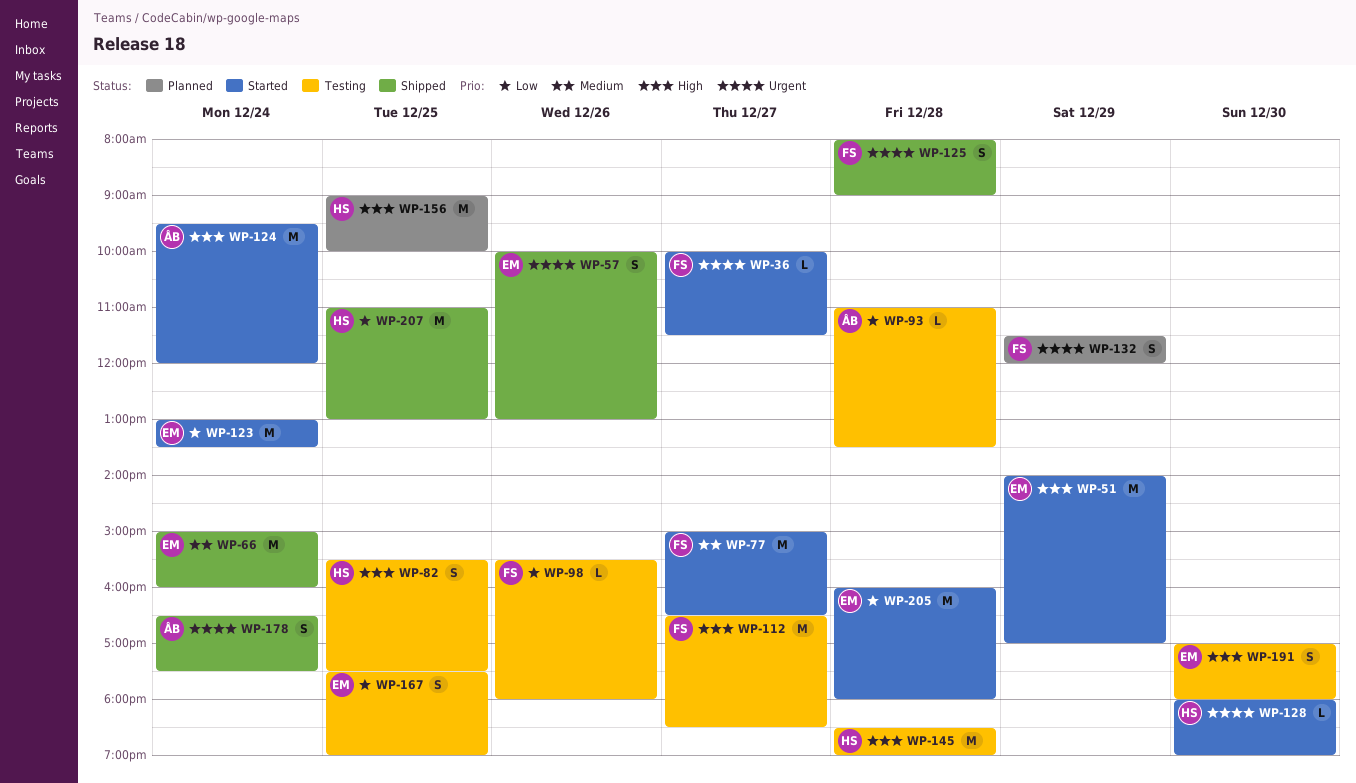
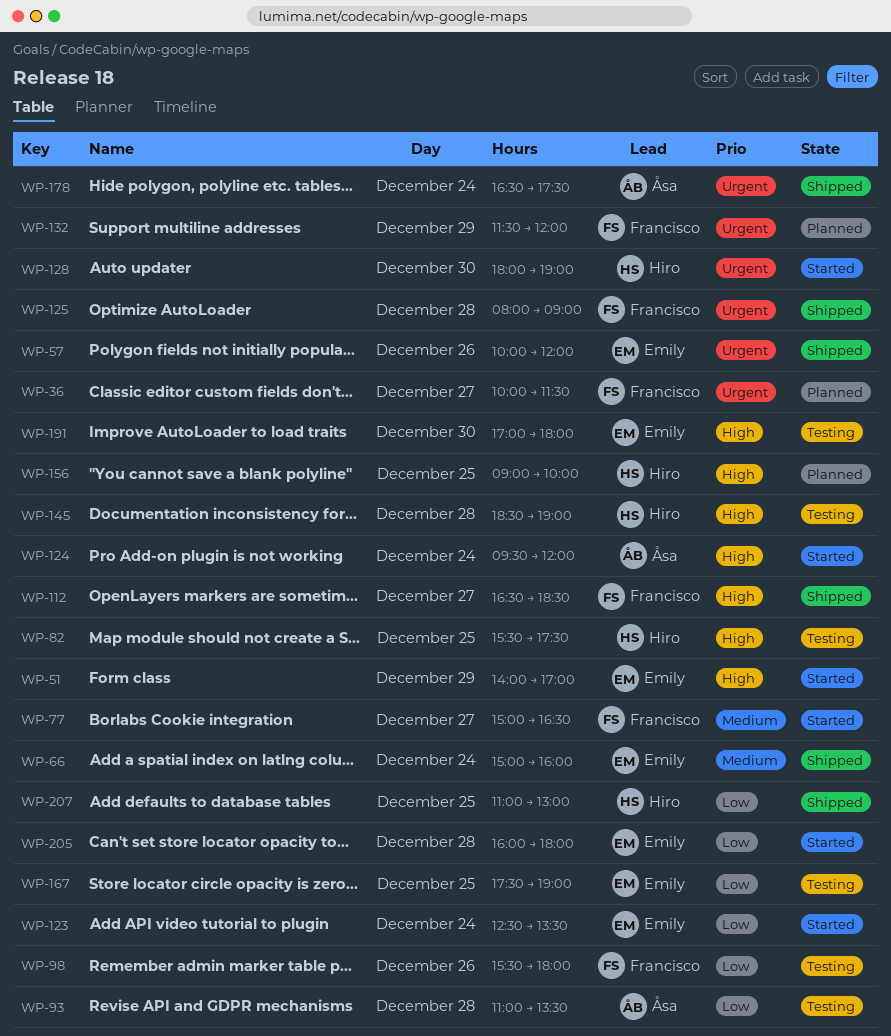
WP-36, status: Started -> Planned
WP-57, ends: 13:00 -> 12:00
WP-112, status: Testing -> Shipped
WP-123, begins: 13:00 -> 12:30

